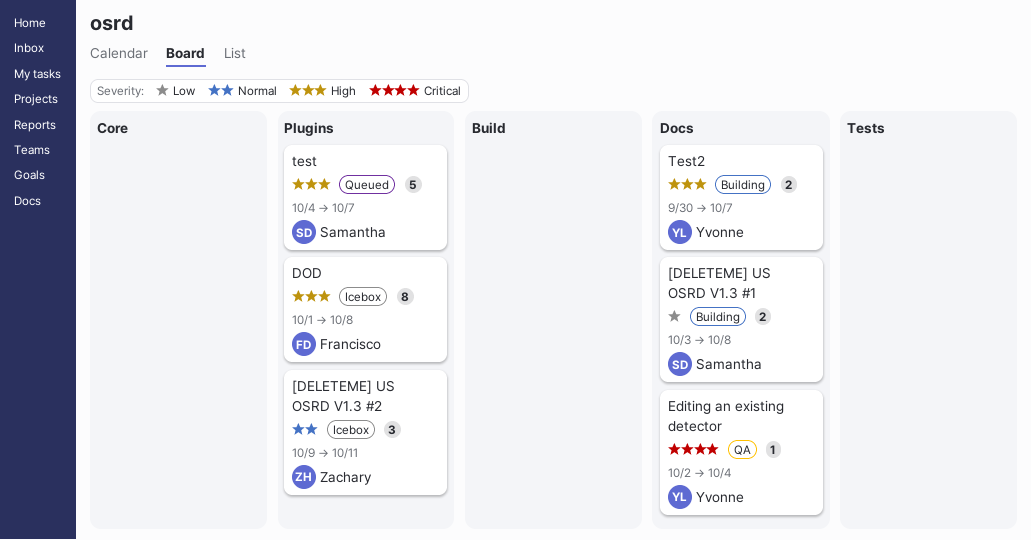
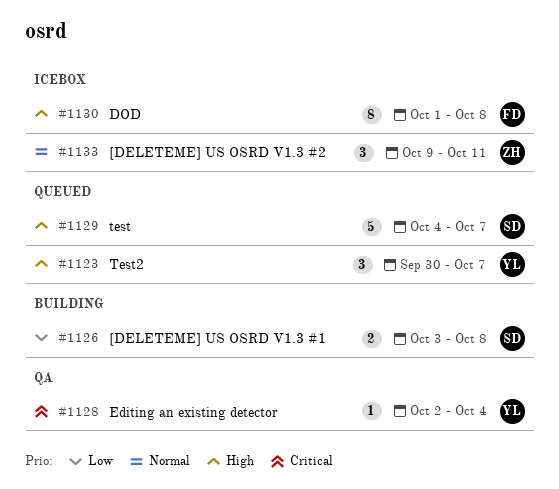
Test2, status: Building -> Queued
Test2, estimate: 2 -> 3

